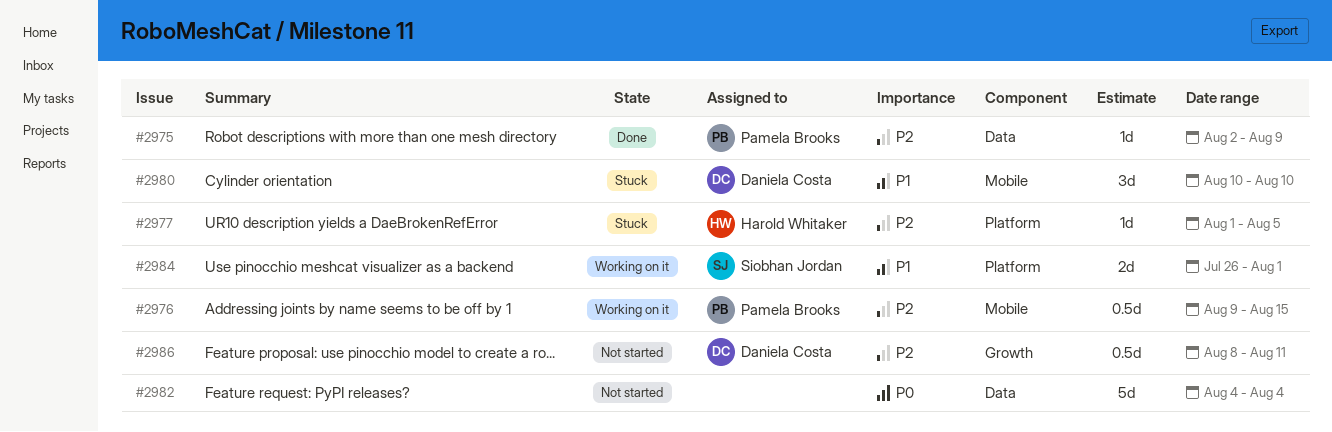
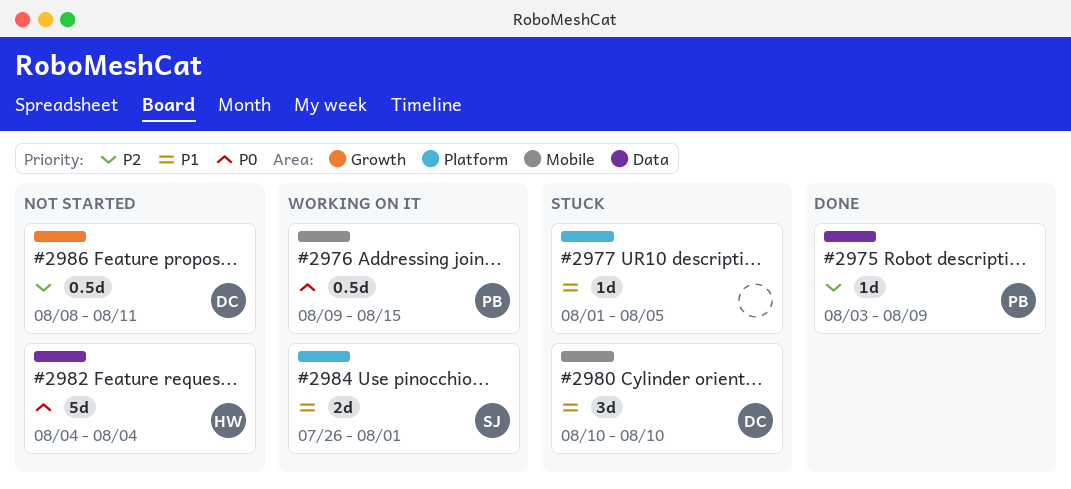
#2975, start: Aug 2 -> Aug 3
#2976, priority: P2 -> P0
#2977, owner: Harold Whitaker -> none
#2977, priority: P2 -> P1
#2982, owner: none -> Harold Whitaker

